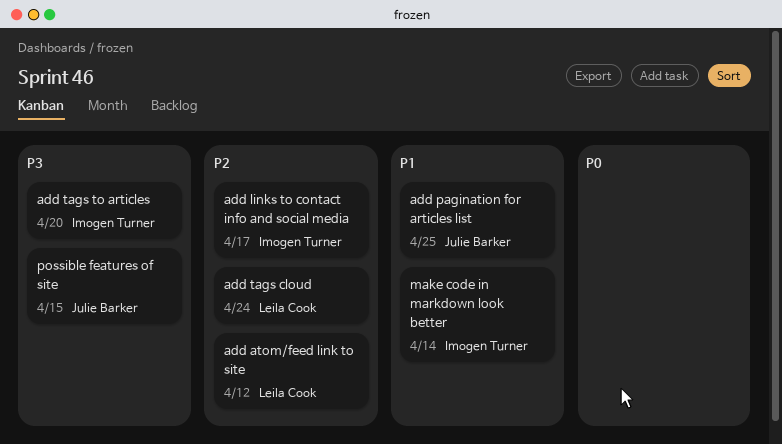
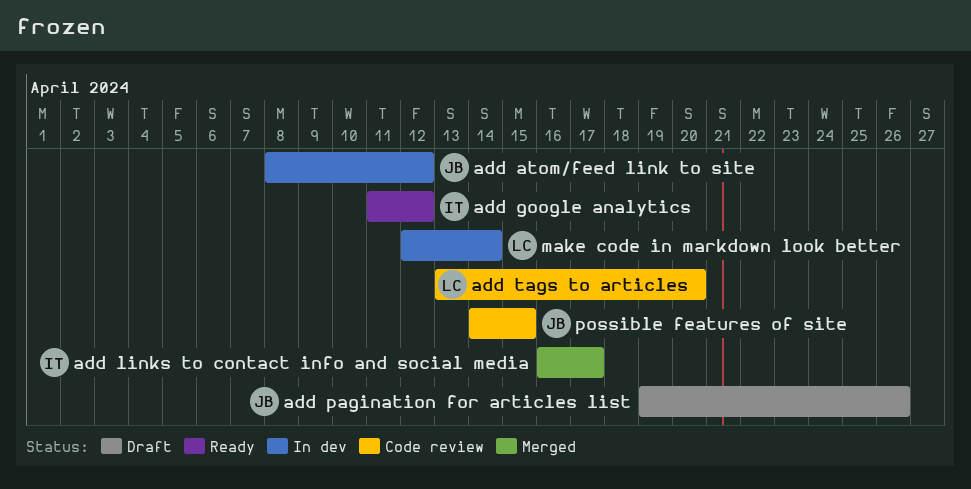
add atom/feed link to site, owner: Leila Cook -> Julie Barker
add google analytics: none -> present
add pagination for articles list, due: Apr 25 -> Apr 26
add tags cloud: present -> none
add tags to articles, owner: Imogen Turner -> Leila Cook
make code in markdown look better, owner: Imogen Turner -> Leila Cook

